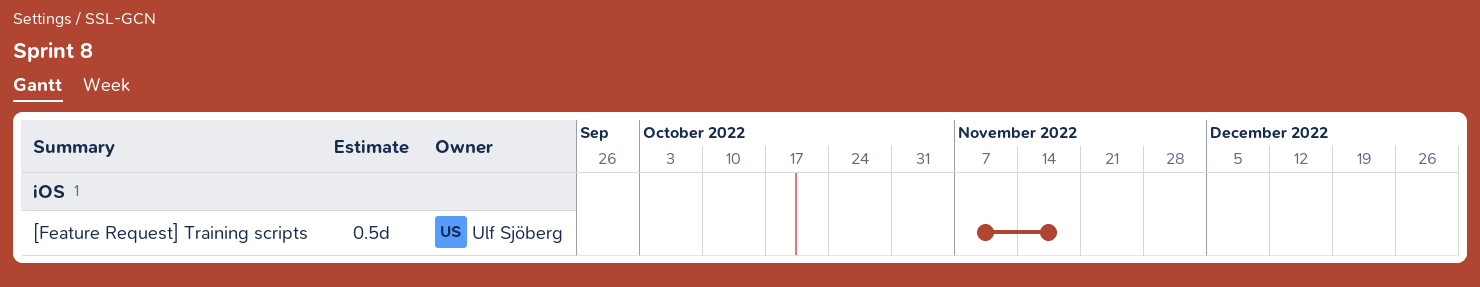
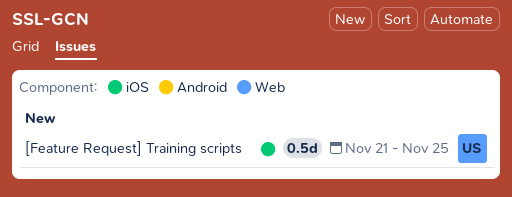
[Feature Request] Training scripts, start: Nov 7 -> Nov 21
[Feature Request] Training scripts, due: Nov 18 -> Nov 25

